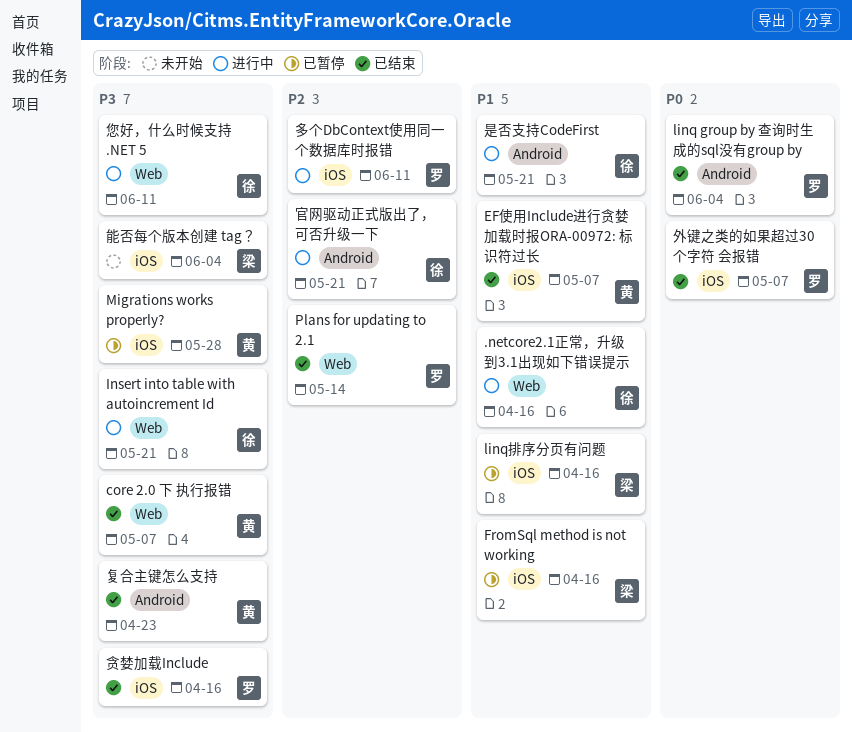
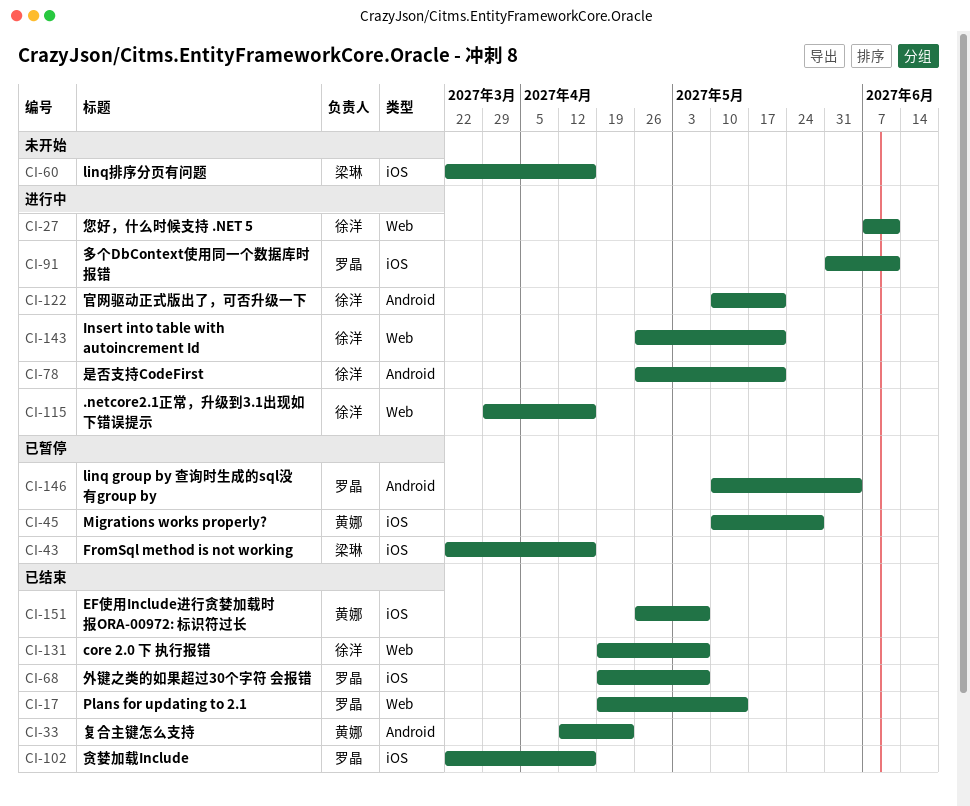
core 2.0 下 执行报错, owner: 黄娜 -> 徐洋
linq group by 查询时生成的sql没有group by, status: 已结束 -> 已暂停
linq排序分页有问题, status: 已暂停 -> 未开始
能否每个版本创建 tag？: present -> none

